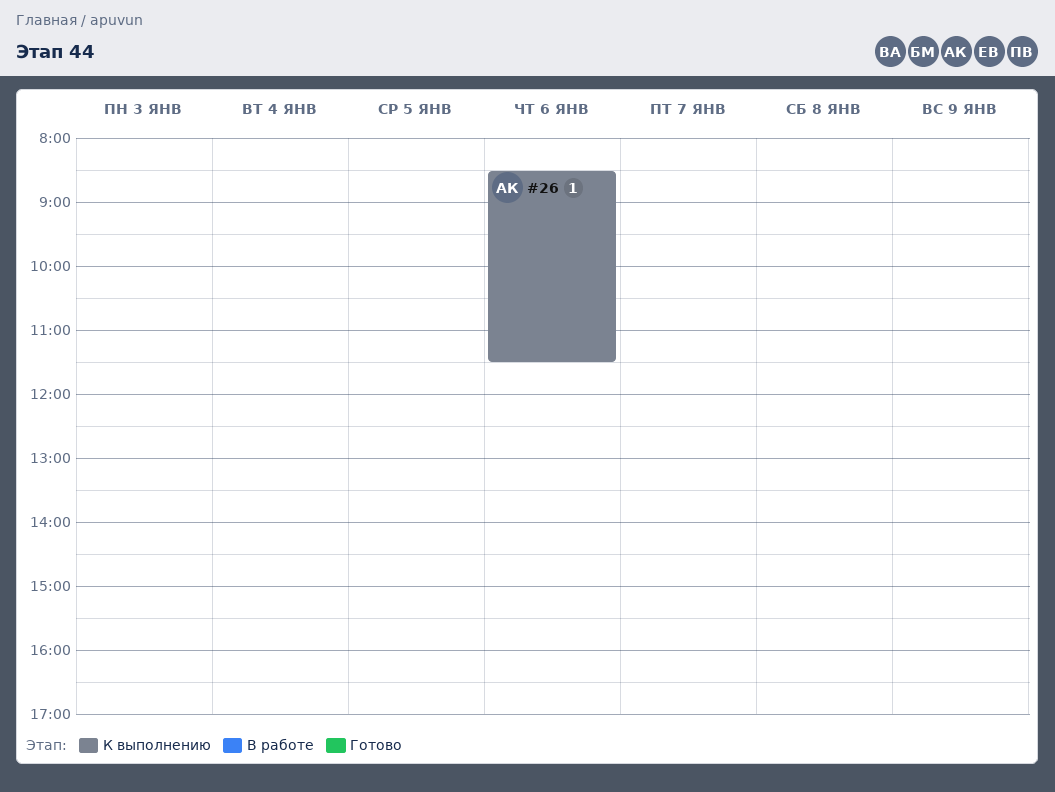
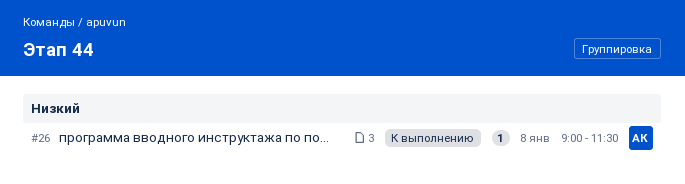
#26, day: Jan 6 -> Jan 8
#26, begins: 08:30 -> 09:00

